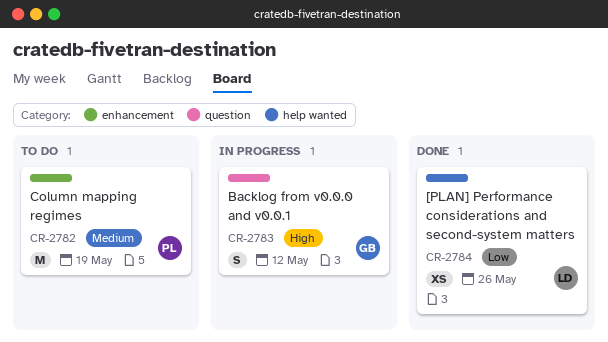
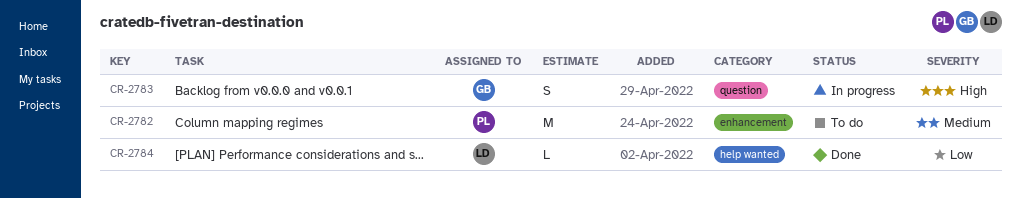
CR-2784, estimate: XS -> L

